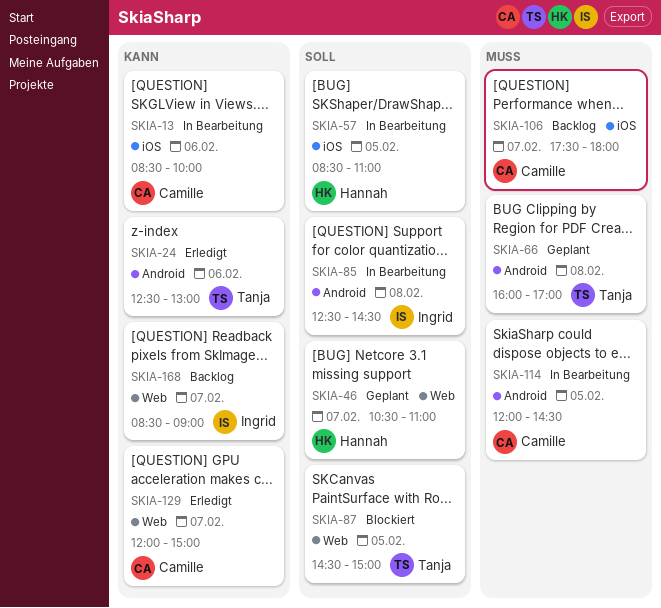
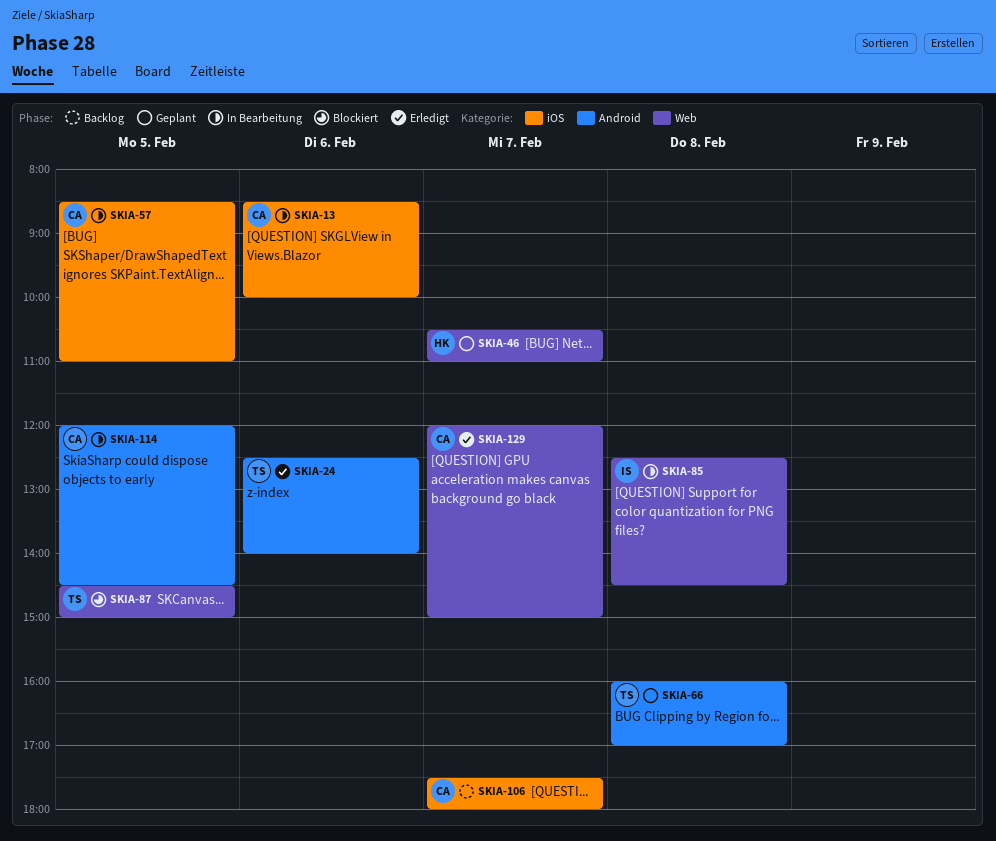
SKIA-24, ends: 13:00 -> 14:00
SKIA-57, owner: Hannah -> Camille
SKIA-85, label: Android -> Web
SKIA-168: present -> none

